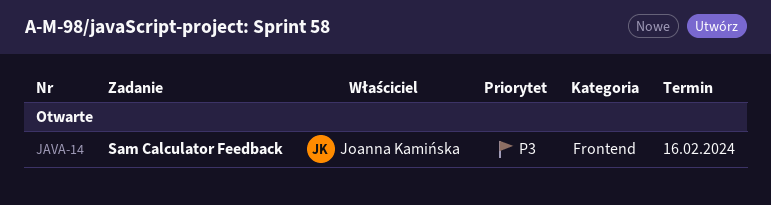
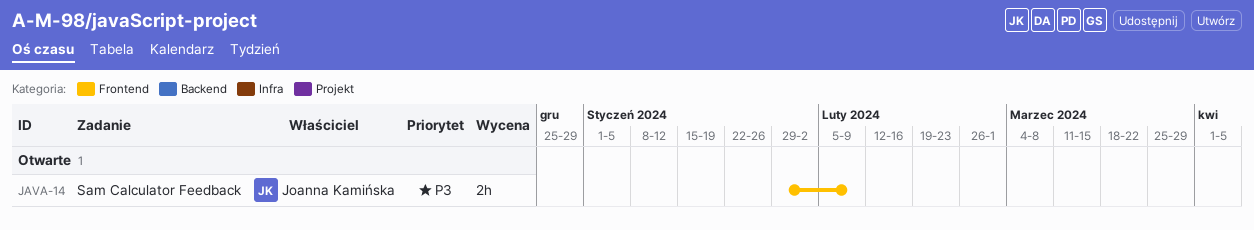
JAVA-14, due: Feb 16 -> Feb 9

